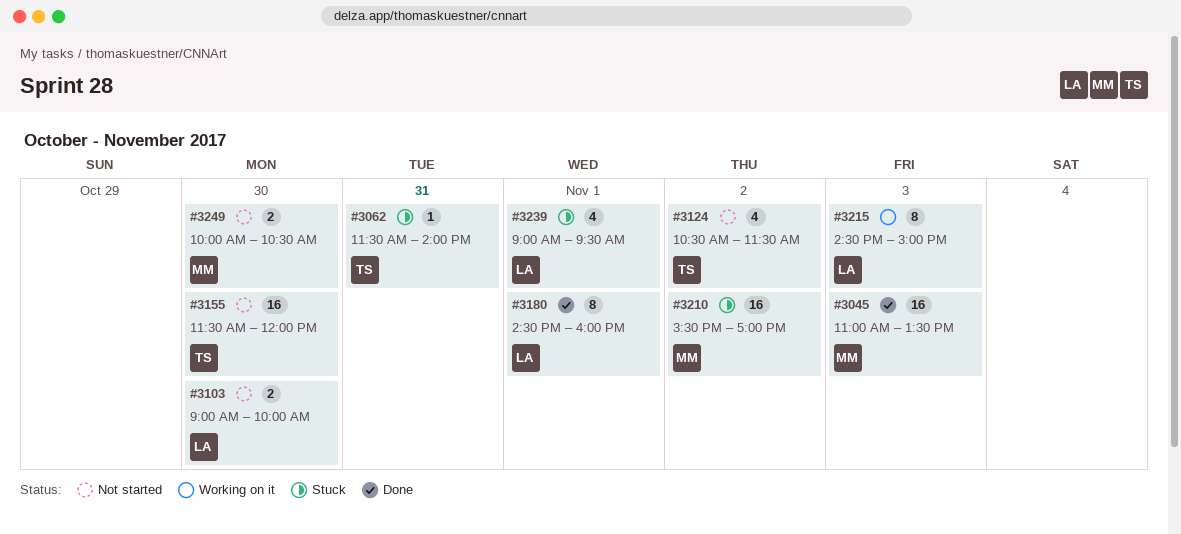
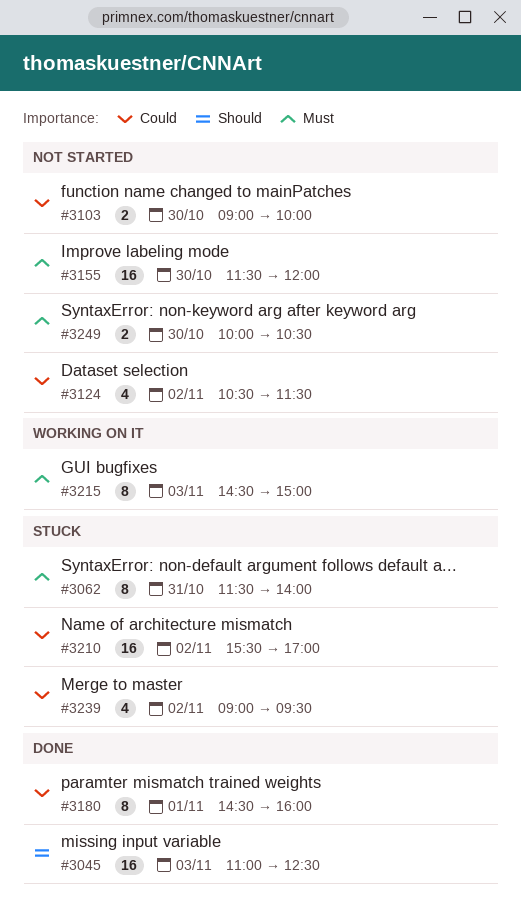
#3045, ends: 13:30 -> 12:30
#3062, estimate: 1 -> 8
#3239, day: Nov 1 -> Nov 2

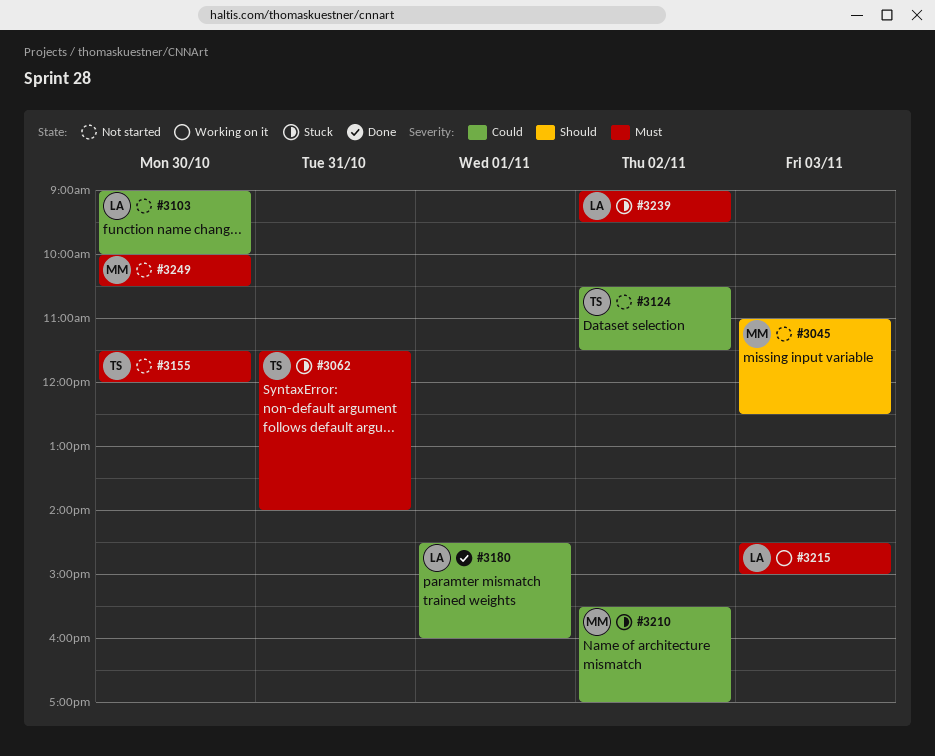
#3045, status: Done -> Not started
#3239, priority: Could -> Must

